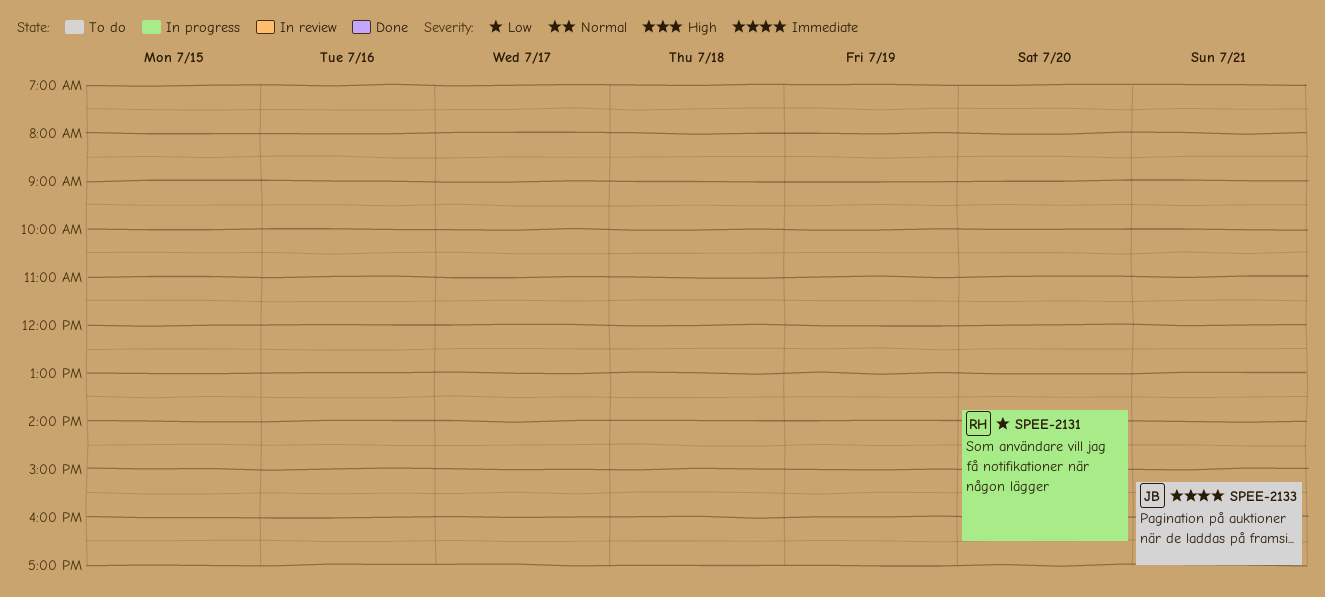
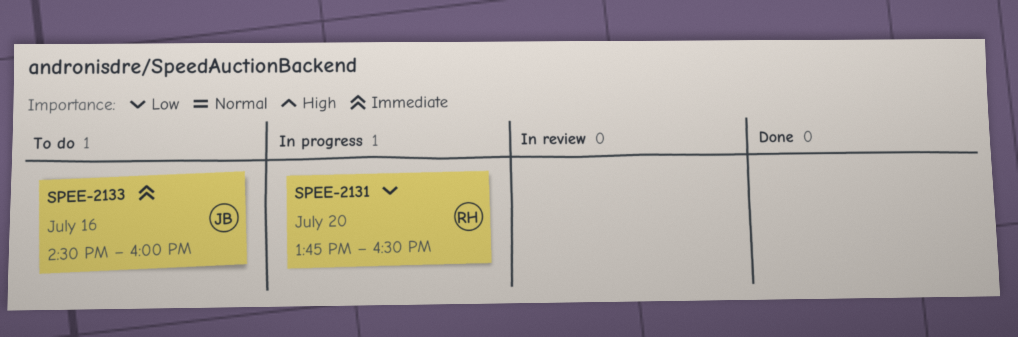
SPEE-2133, day: Jul 21 -> Jul 16
SPEE-2133, begins: 15:15 -> 14:30
SPEE-2133, ends: 17:00 -> 16:00

